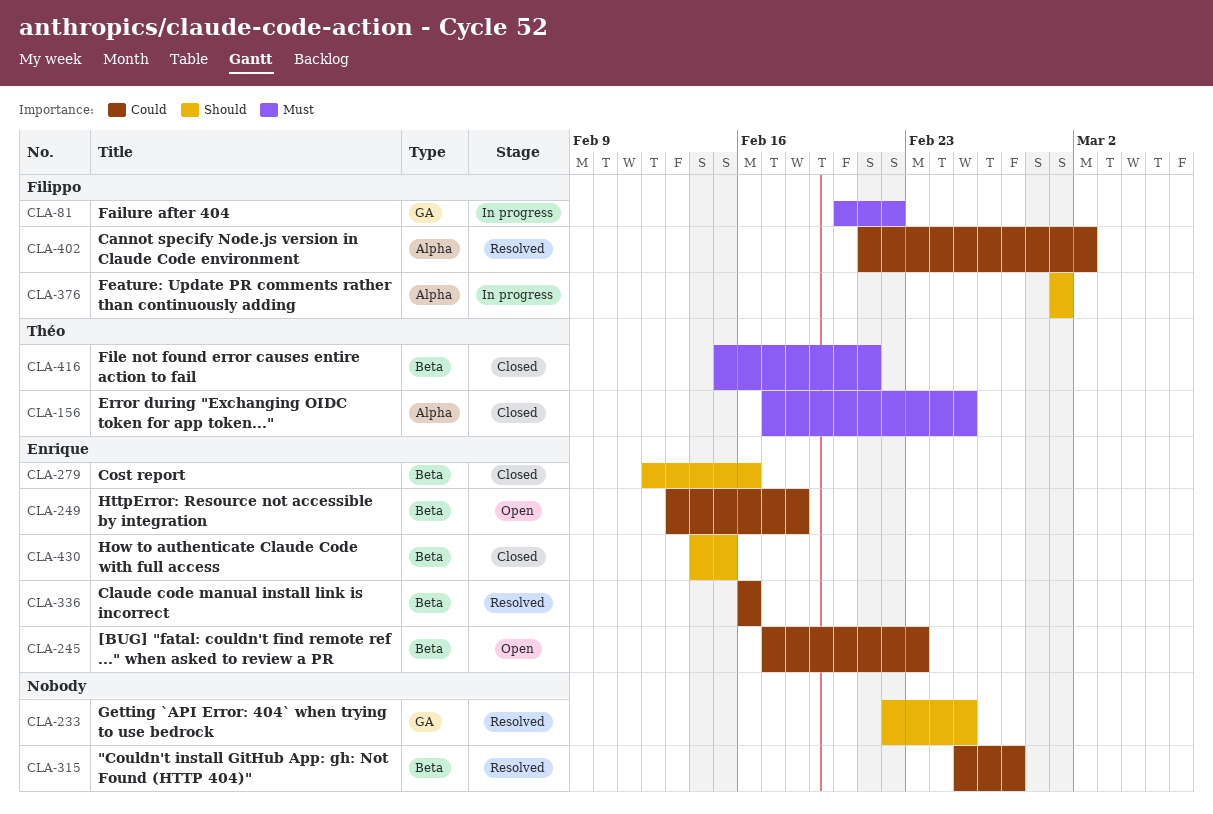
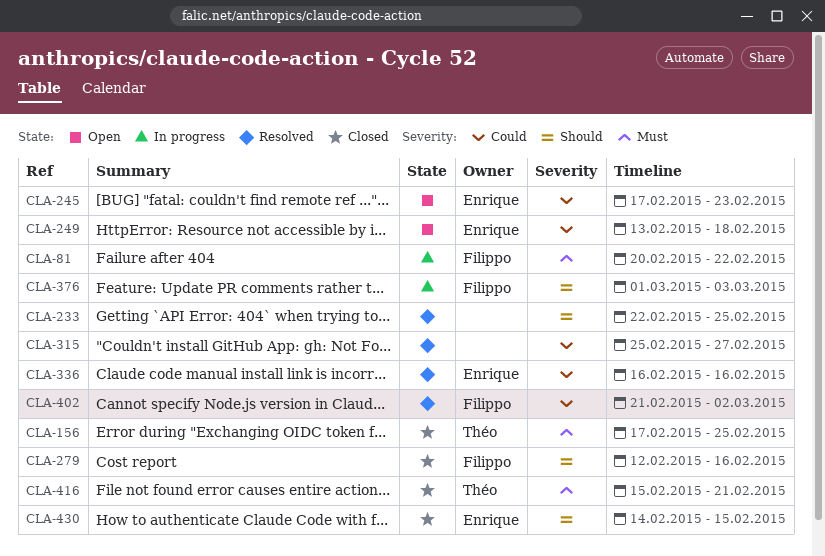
CLA-279, owner: Enrique -> Filippo
CLA-376, due: Mar 1 -> Mar 3

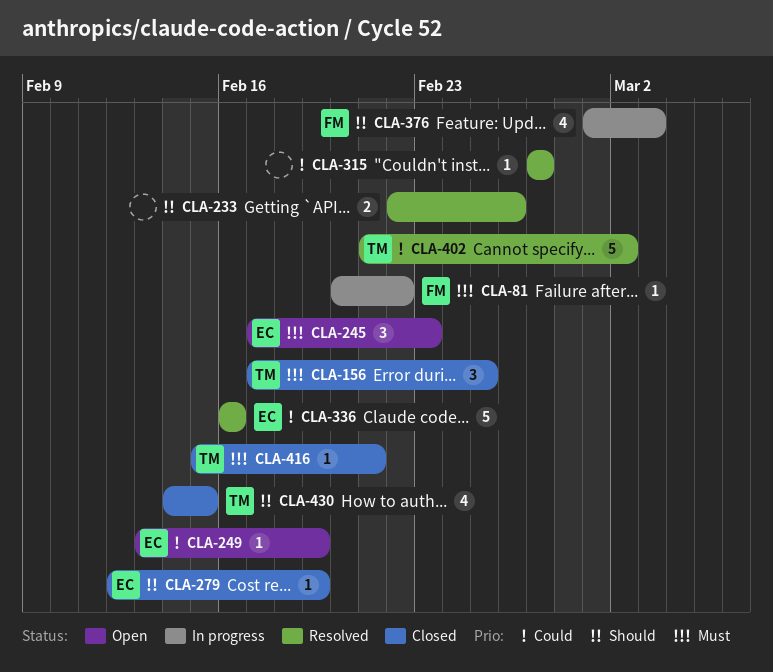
CLA-233, due: Feb 25 -> Feb 26
CLA-245, priority: Could -> Must
CLA-249, due: Feb 18 -> Feb 19
CLA-279, owner: Filippo -> Enrique
CLA-279, due: Feb 16 -> Feb 19
CLA-315, start: Feb 25 -> Feb 27
CLA-402, owner: Filippo -> Théo
CLA-430, owner: Enrique -> Théo

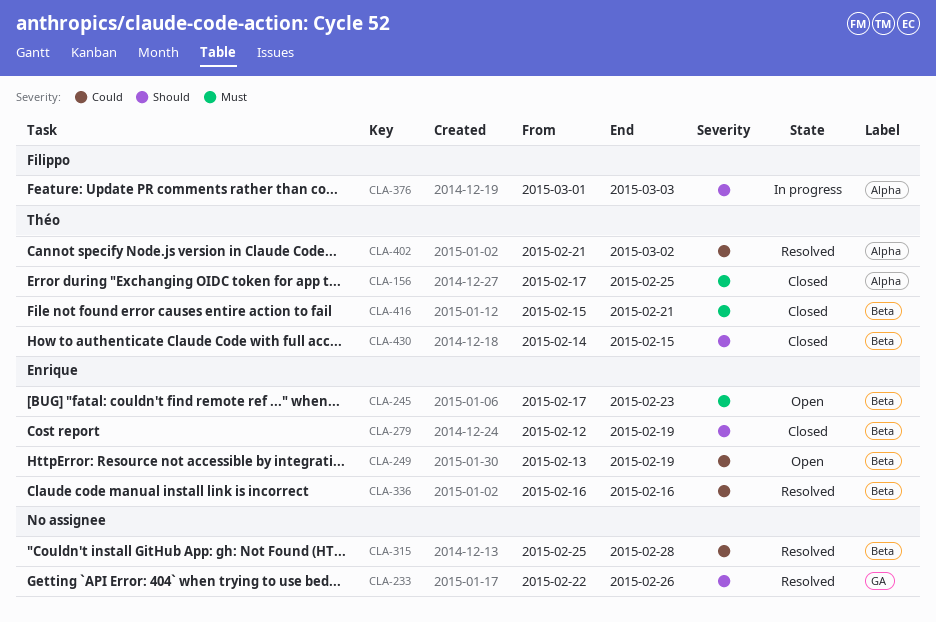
CLA-81: present -> none
CLA-315, start: Feb 27 -> Feb 25
CLA-315, due: Feb 27 -> Feb 28

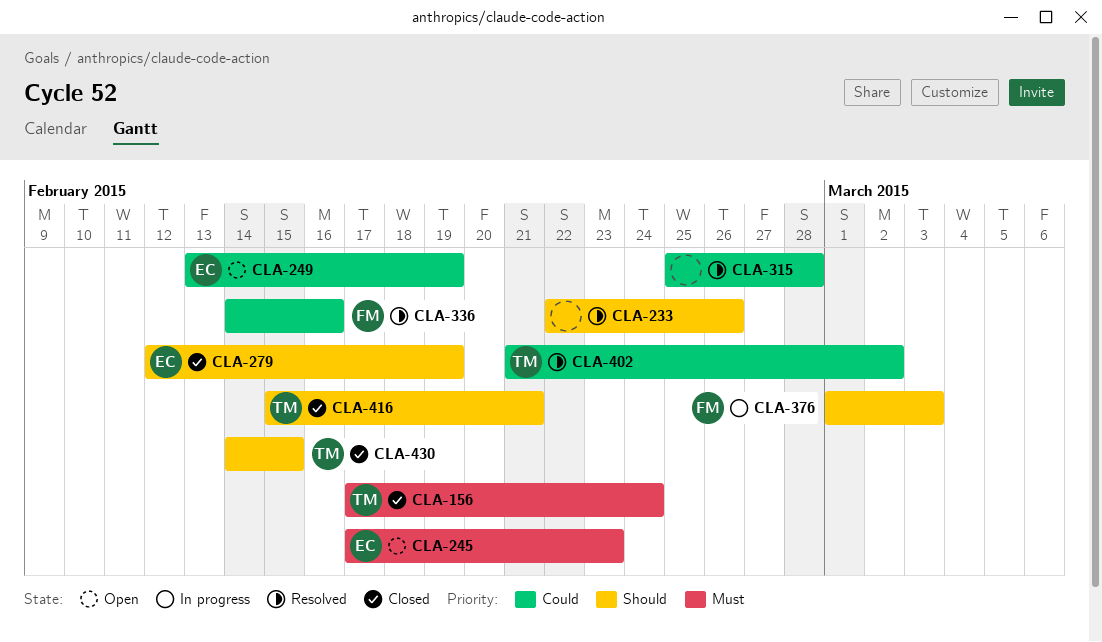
CLA-156, due: Feb 25 -> Feb 24
CLA-336, owner: Enrique -> Filippo
CLA-336, start: Feb 16 -> Feb 14
CLA-416, priority: Must -> Should

